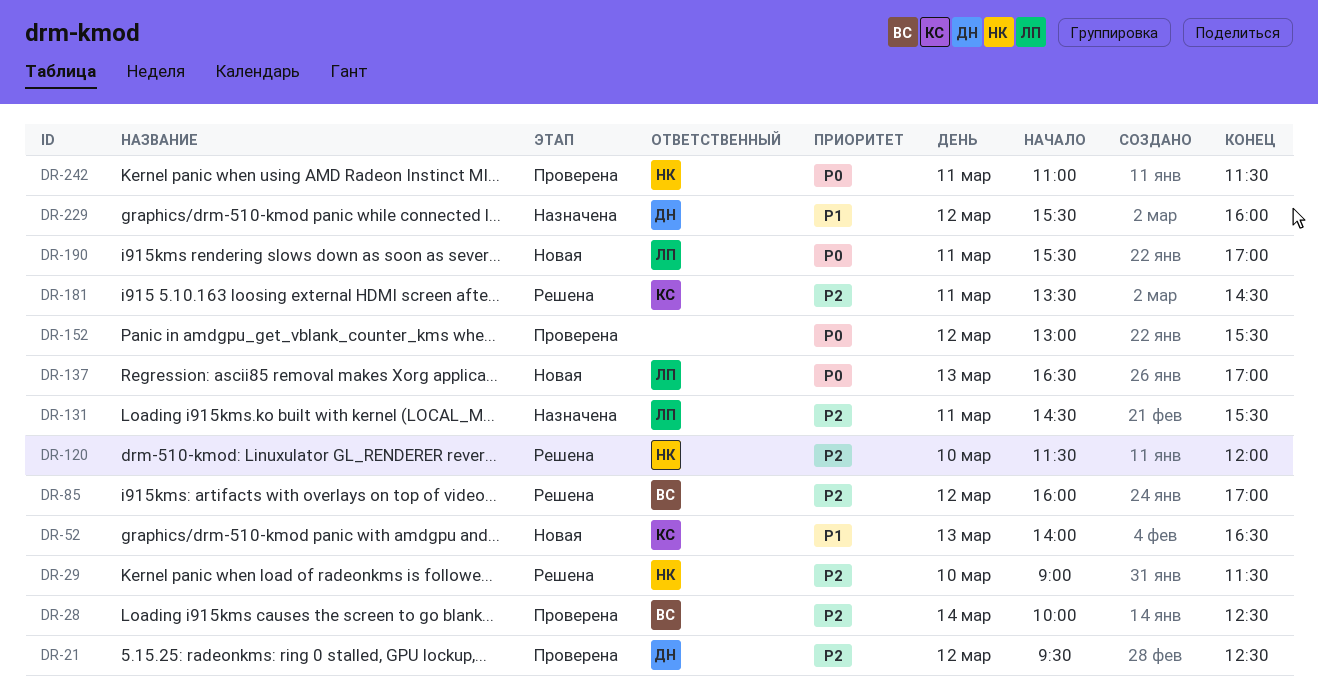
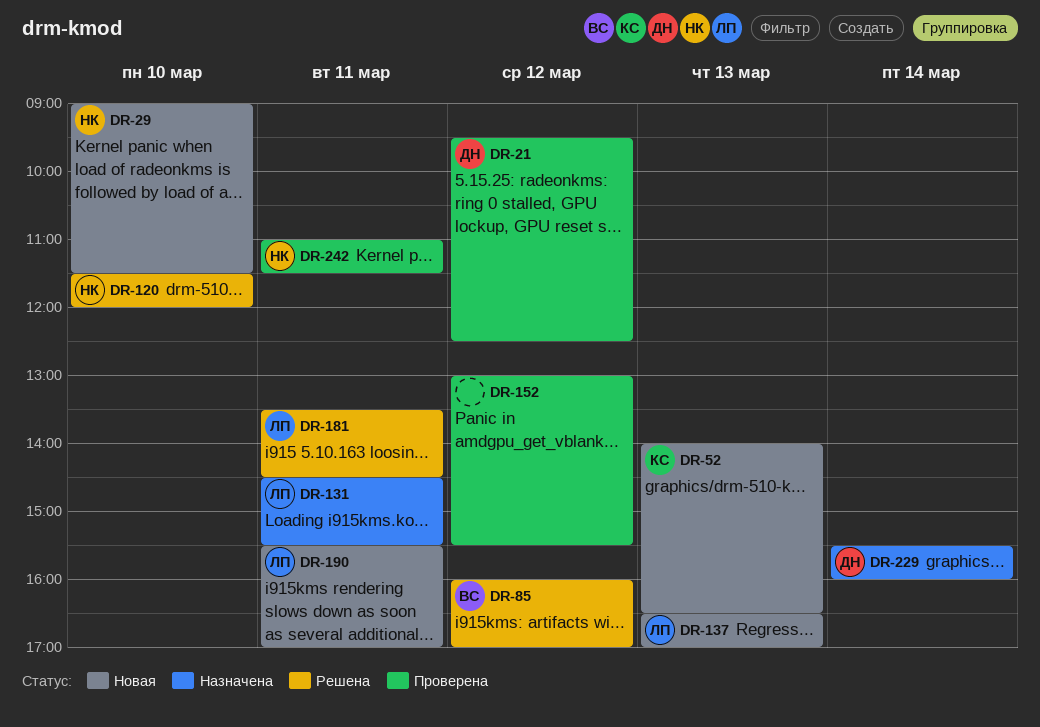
DR-28: present -> none
DR-29, status: Решена -> Новая
DR-181, owner: КС -> ЛП
DR-229, day: Mar 12 -> Mar 14

